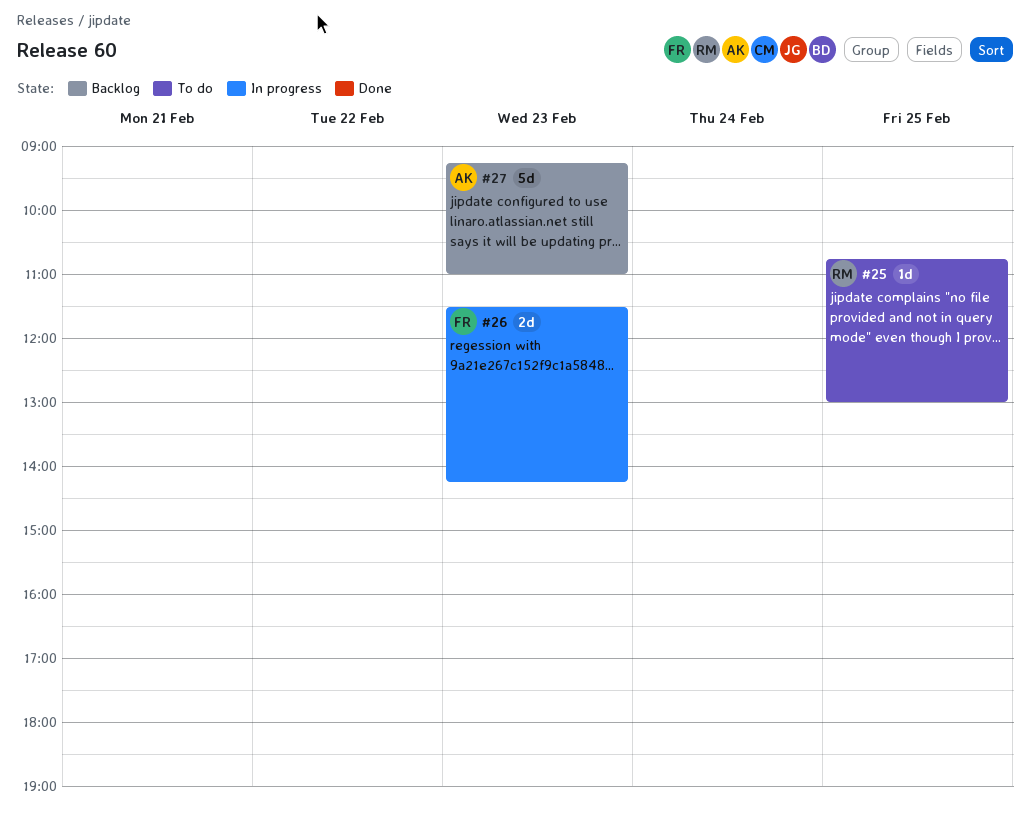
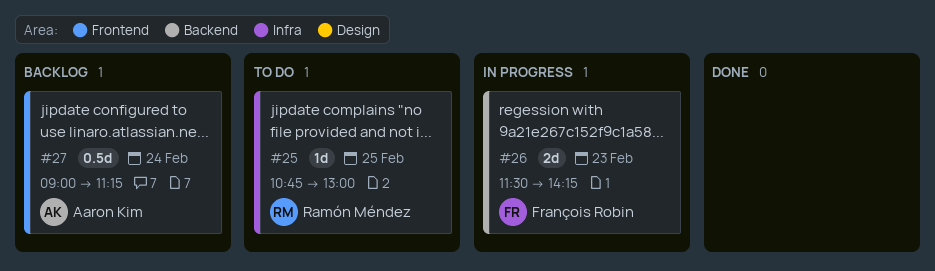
#27, estimate: 5d -> 0.5d
#27, day: Feb 23 -> Feb 24
#27, begins: 09:15 -> 09:00
#27, ends: 11:00 -> 11:15

